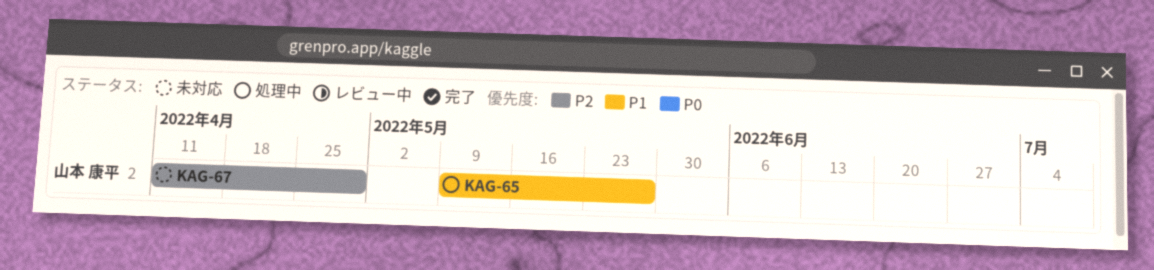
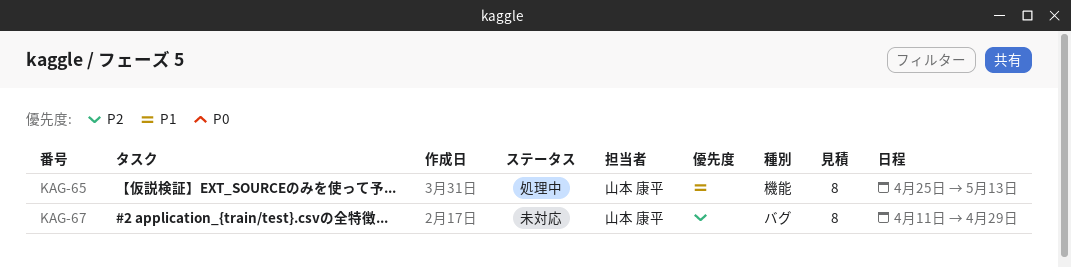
KAG-65, start: May 9 -> Apr 25
KAG-65, due: May 27 -> May 13

